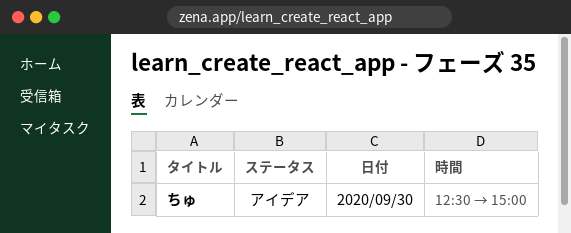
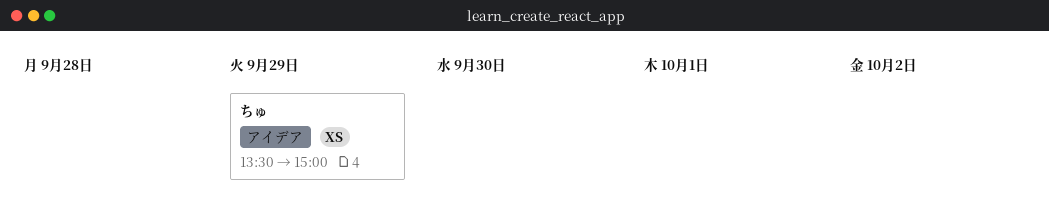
ちゅ, day: Sep 30 -> Sep 29
ちゅ, begins: 12:30 -> 13:30

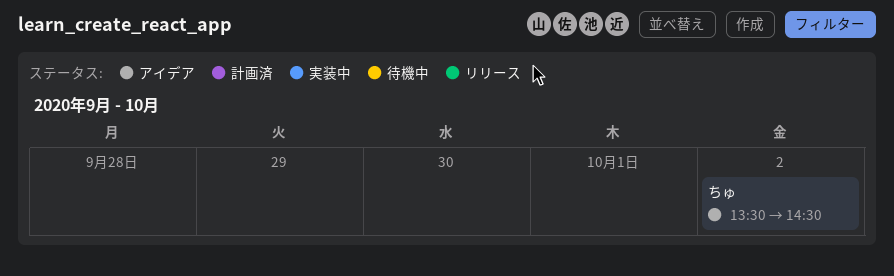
ちゅ, day: Sep 29 -> Oct 2
ちゅ, ends: 15:00 -> 14:30

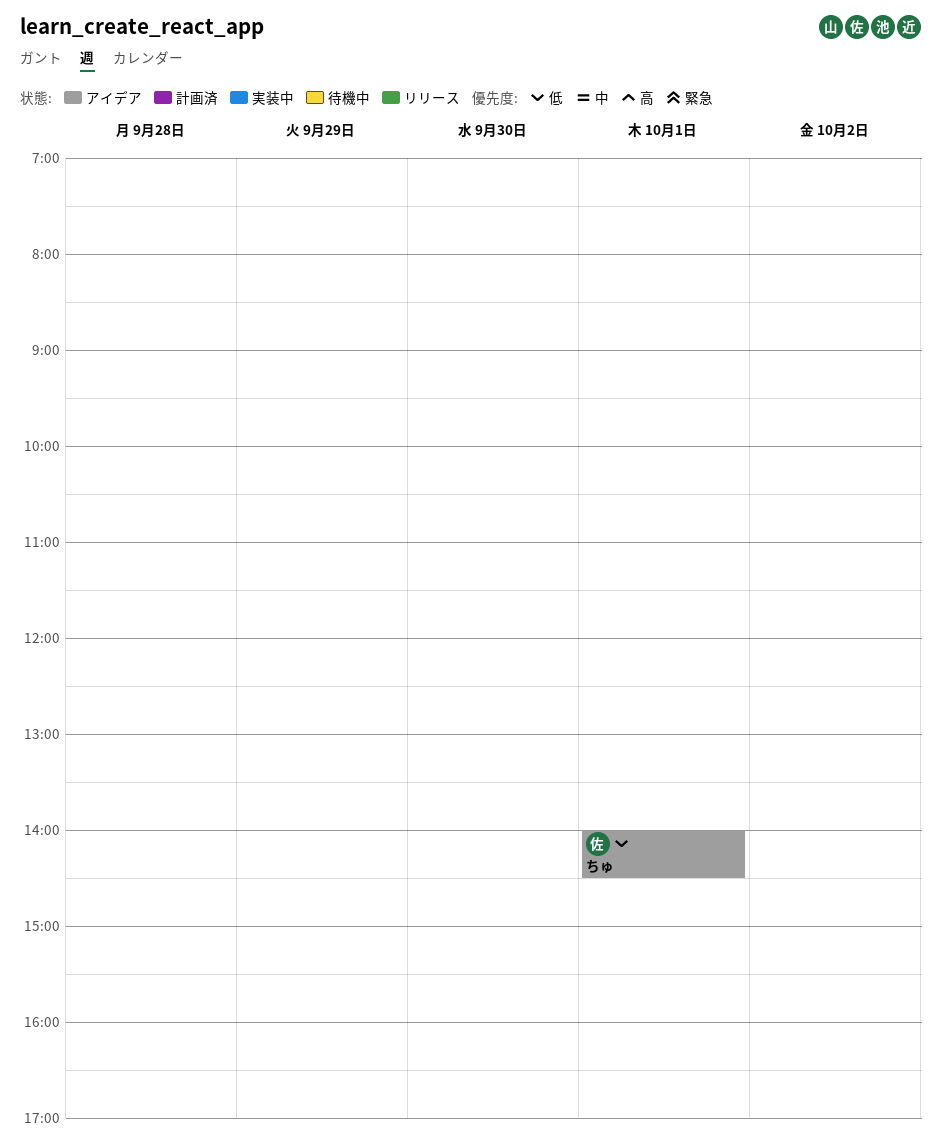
ちゅ, day: Oct 2 -> Oct 1
ちゅ, begins: 13:30 -> 14:00

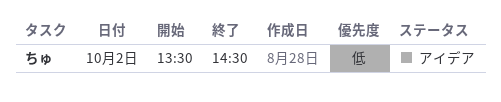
ちゅ, day: Oct 1 -> Oct 2
ちゅ, begins: 14:00 -> 13:30

